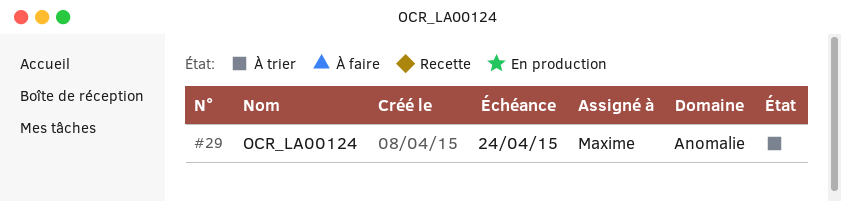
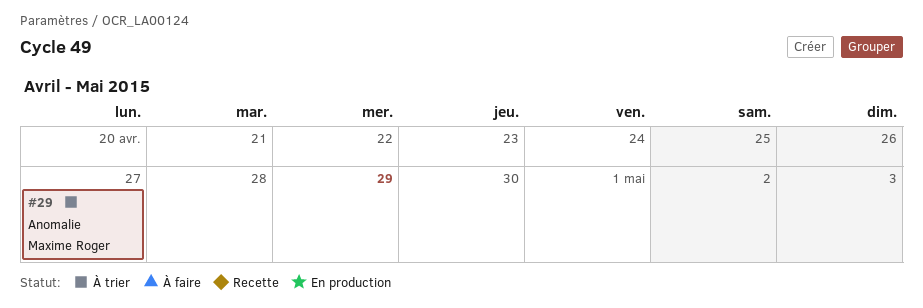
#29, due: Apr 24 -> Apr 27

